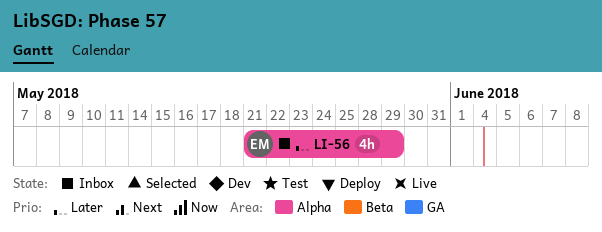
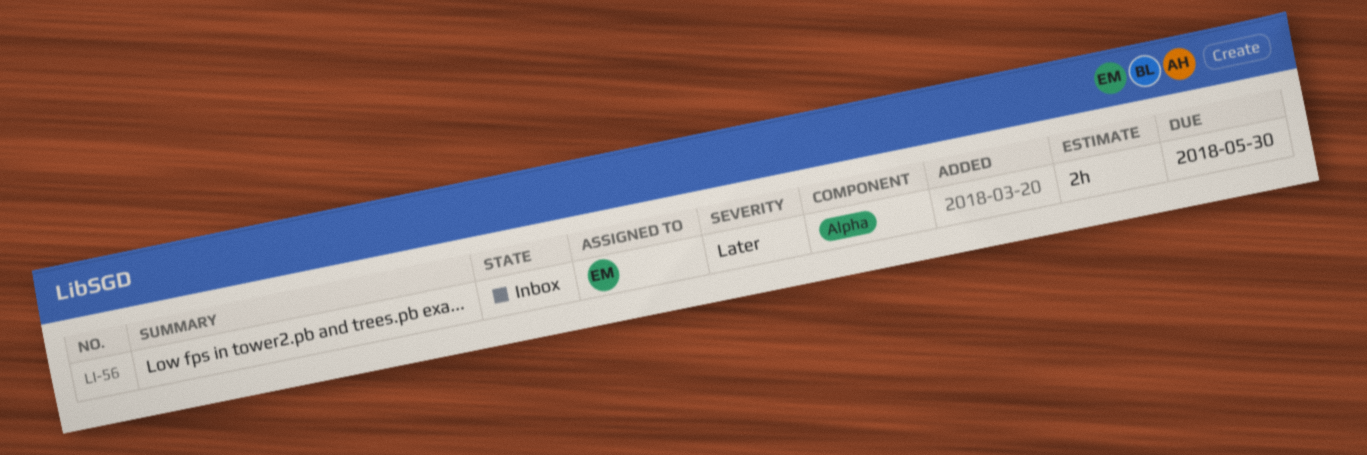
LI-56, estimate: 4h -> 2h
LI-56, due: May 29 -> May 30

